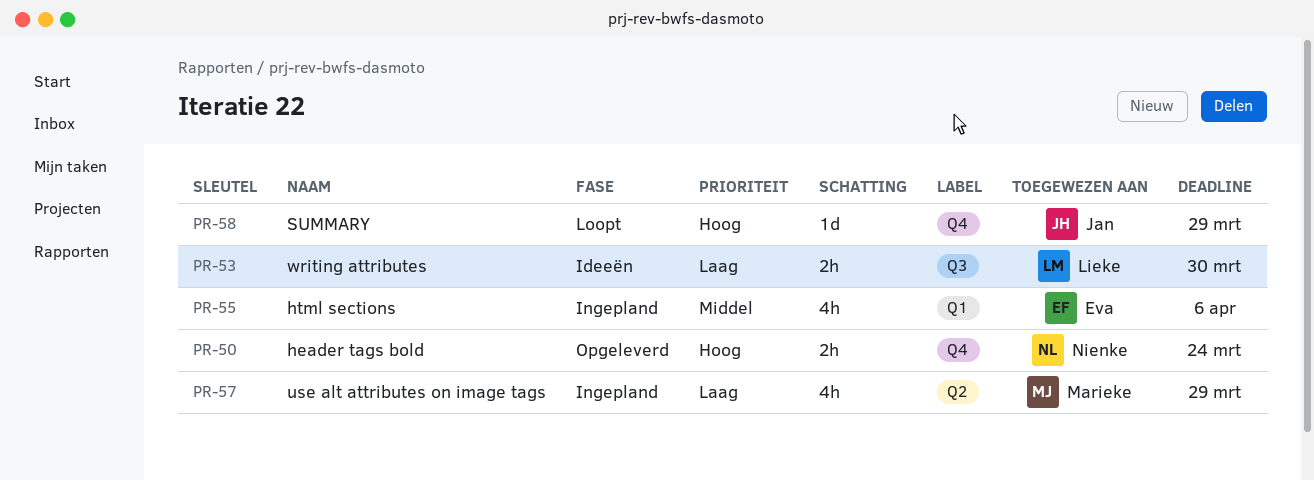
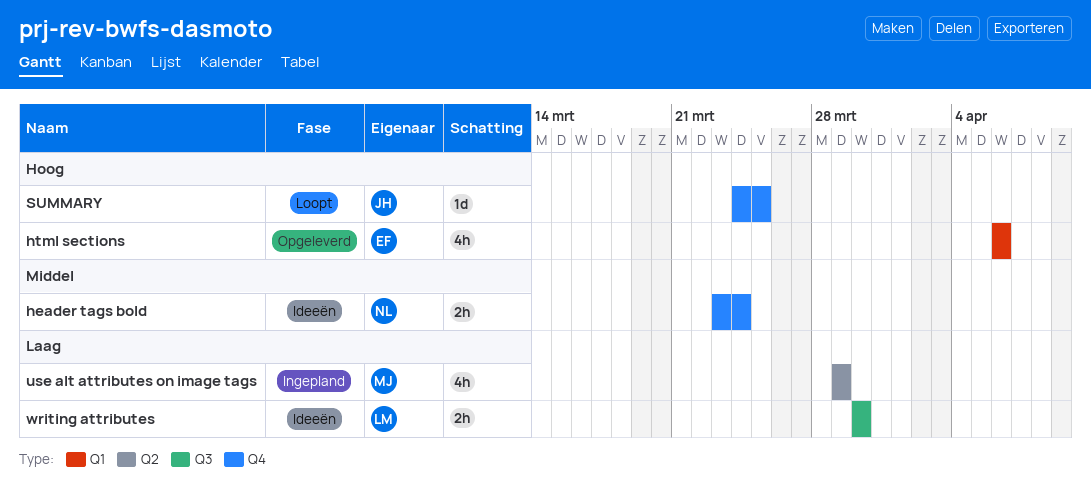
header tags bold, status: Opgeleverd -> Ideeën
header tags bold, priority: Hoog -> Middel
html sections, status: Ingepland -> Opgeleverd
html sections, priority: Middel -> Hoog
SUMMARY, due: Mar 29 -> Mar 25

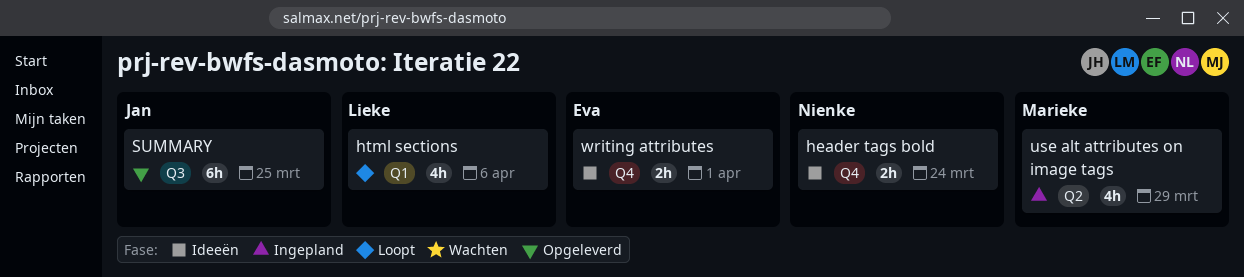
html sections, status: Opgeleverd -> Loopt
html sections, owner: Eva -> Lieke
SUMMARY, status: Loopt -> Opgeleverd
SUMMARY, label: Q4 -> Q3
SUMMARY, estimate: 1d -> 6h
writing attributes, owner: Lieke -> Eva
writing attributes, label: Q3 -> Q4
writing attributes, due: Mar 30 -> Apr 1

